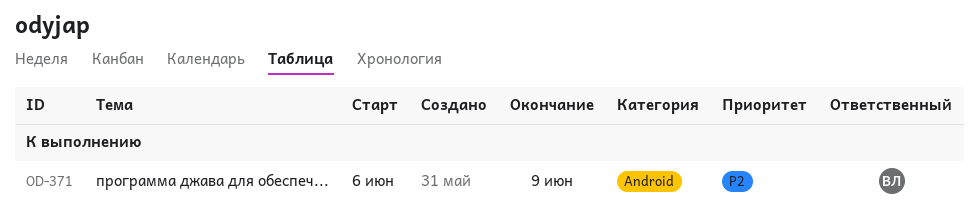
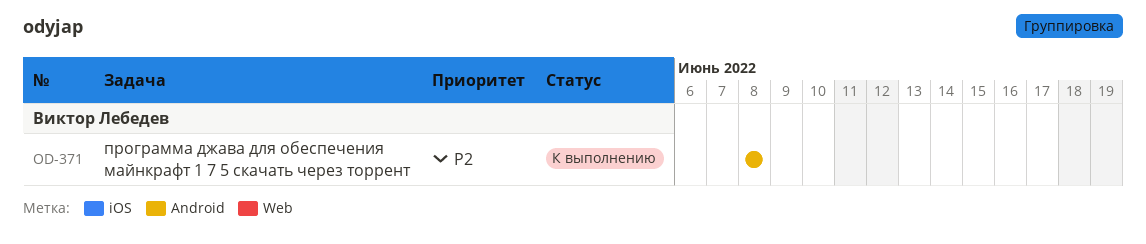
OD-371, start: Jun 6 -> Jun 8
OD-371, due: Jun 9 -> Jun 8

